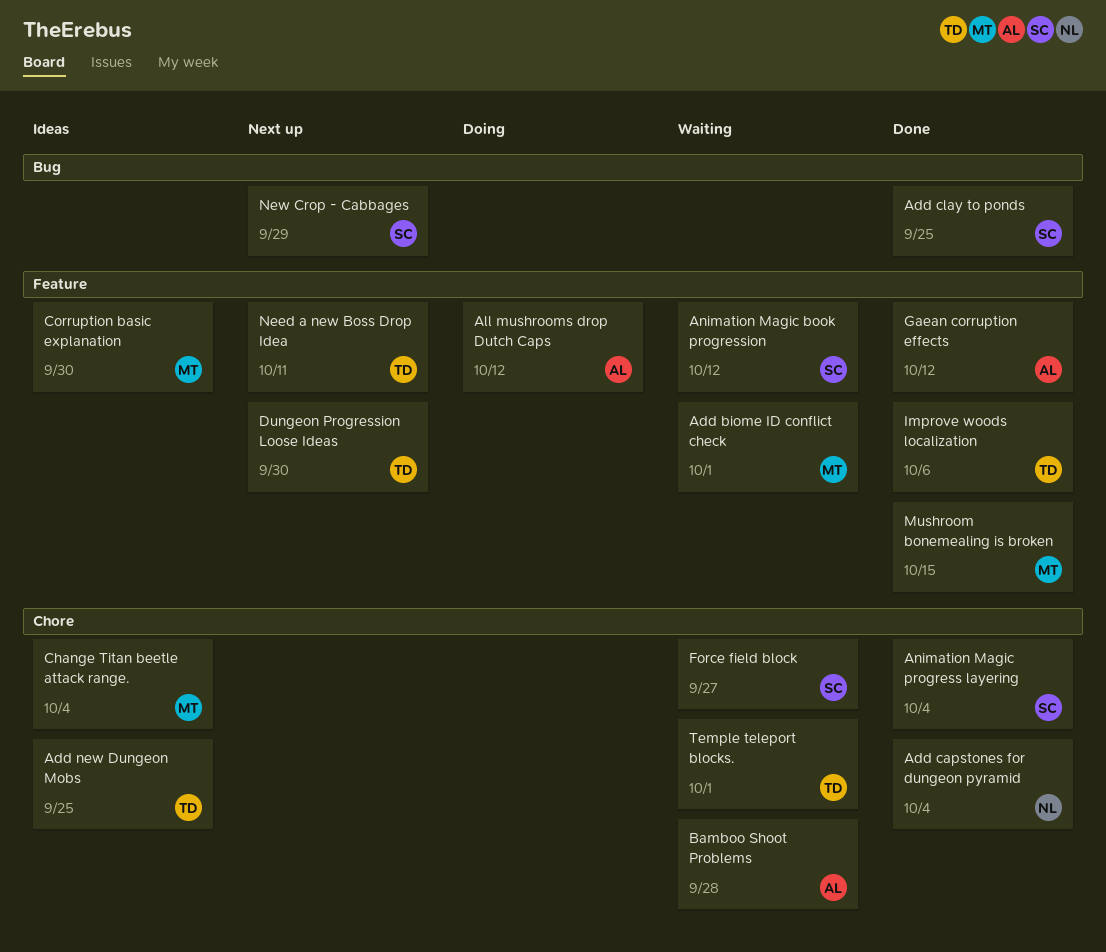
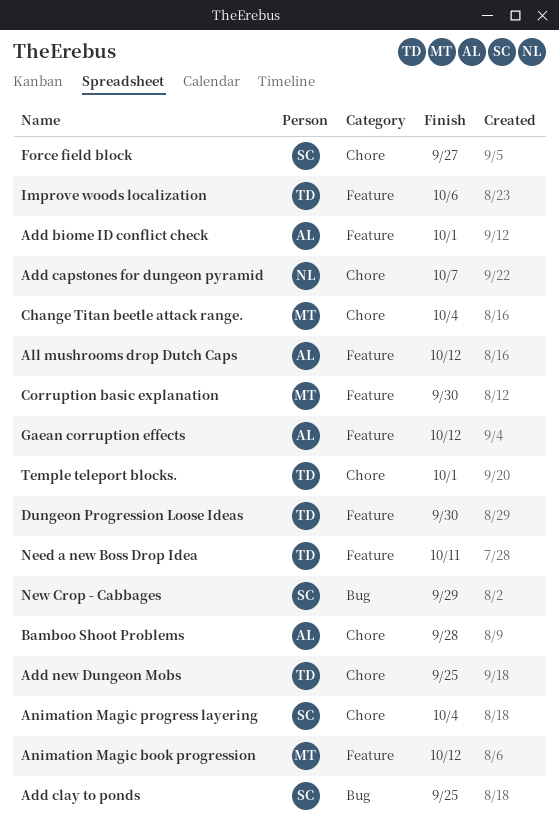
Add biome ID conflict check, owner: MT -> AL
Add capstones for dungeon pyramid, due: Oct 4 -> Oct 7
Animation Magic book progression, owner: SC -> MT
Mushroom bonemealing is broken: present -> none

